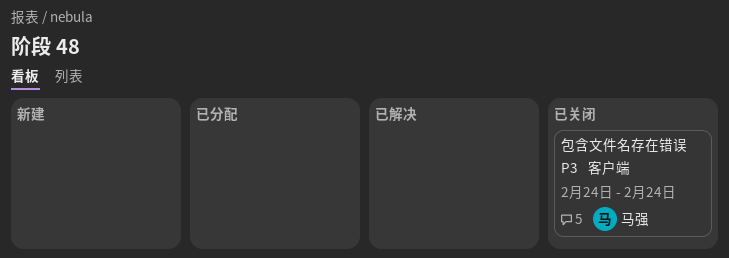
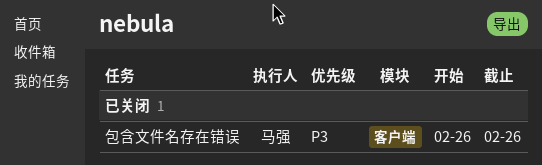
包含文件名存在错误, start: Feb 24 -> Feb 26
包含文件名存在错误, due: Feb 24 -> Feb 26

